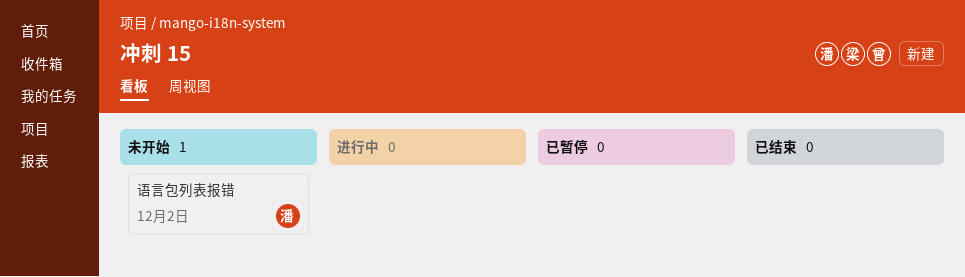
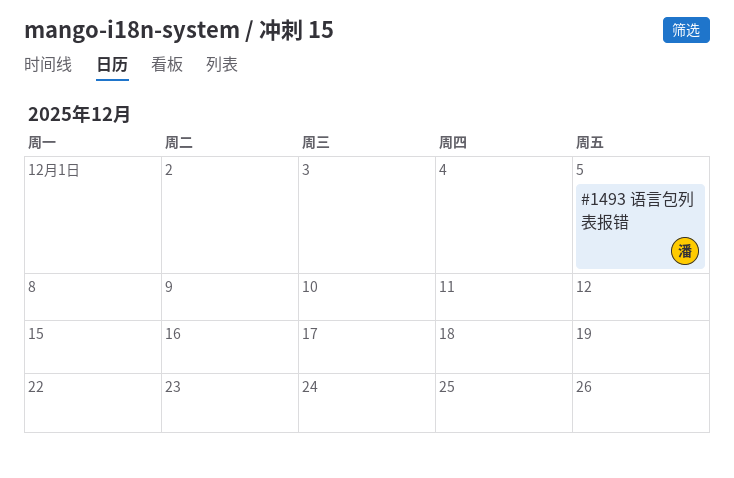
语言包列表报错, due: Dec 2 -> Dec 5

